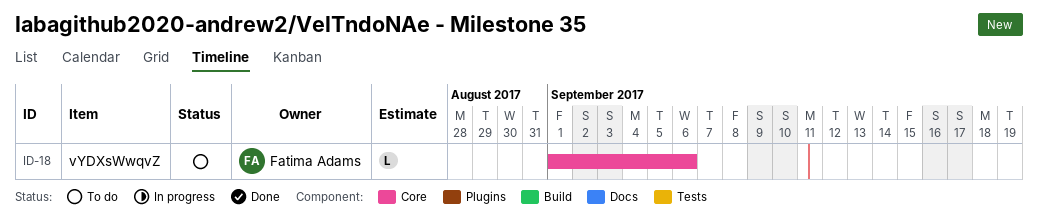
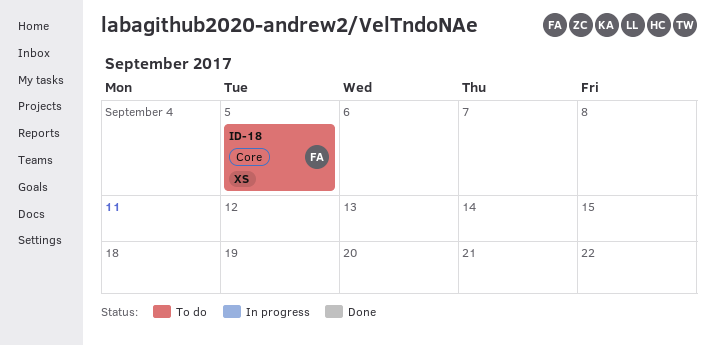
ID-18, estimate: L -> XS
ID-18, due: Sep 6 -> Sep 5

